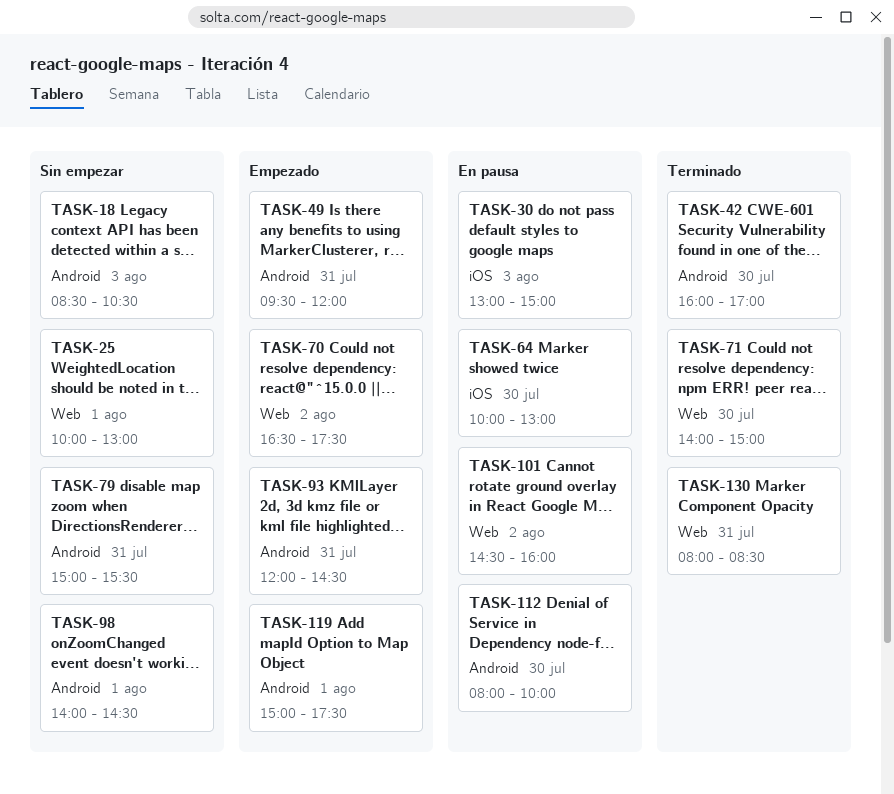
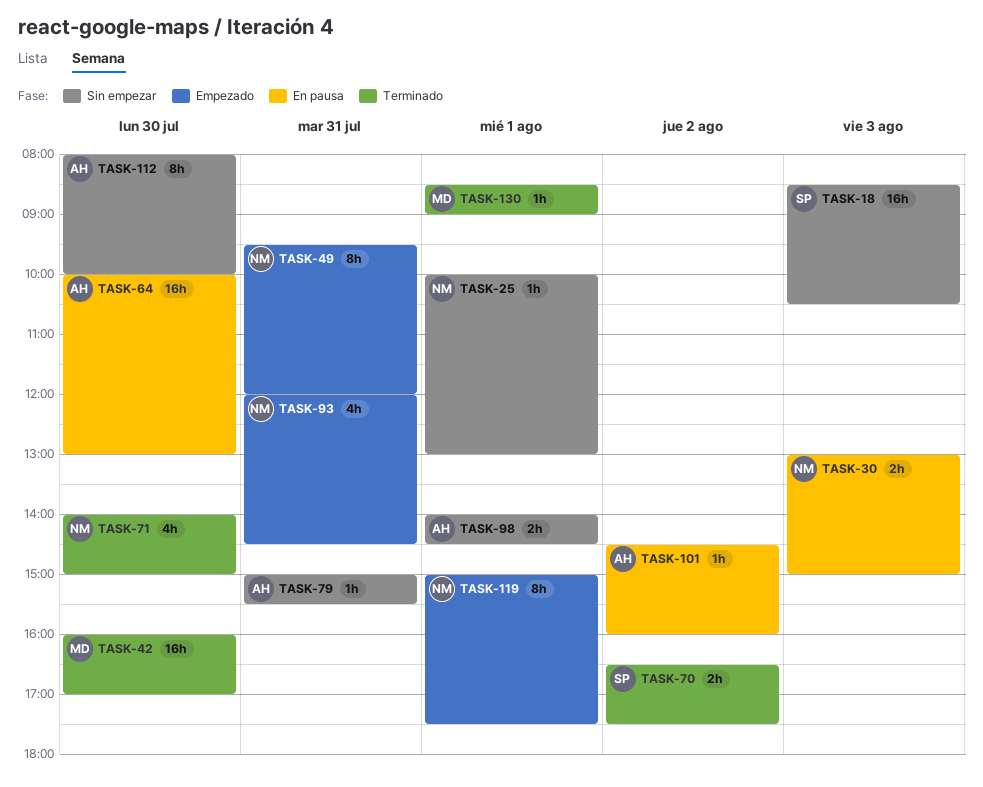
TASK-70, status: Empezado -> Terminado
TASK-112, status: En pausa -> Sin empezar
TASK-130, day: Jul 31 -> Aug 1
TASK-130, begins: 08:00 -> 08:30
TASK-130, ends: 08:30 -> 09:00

